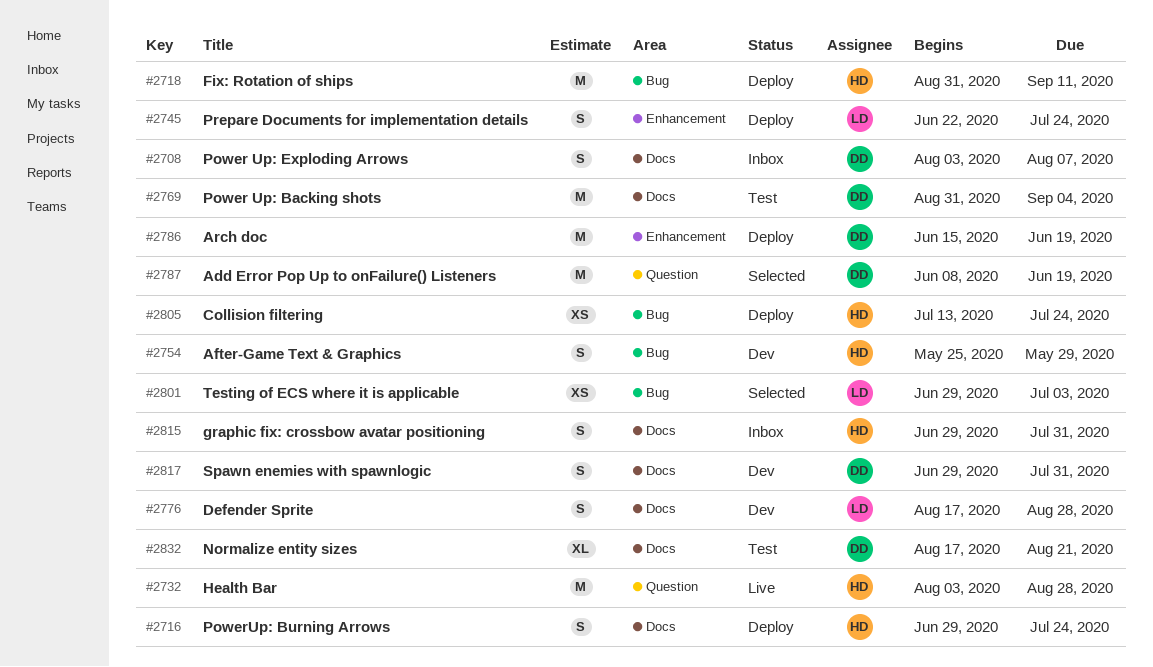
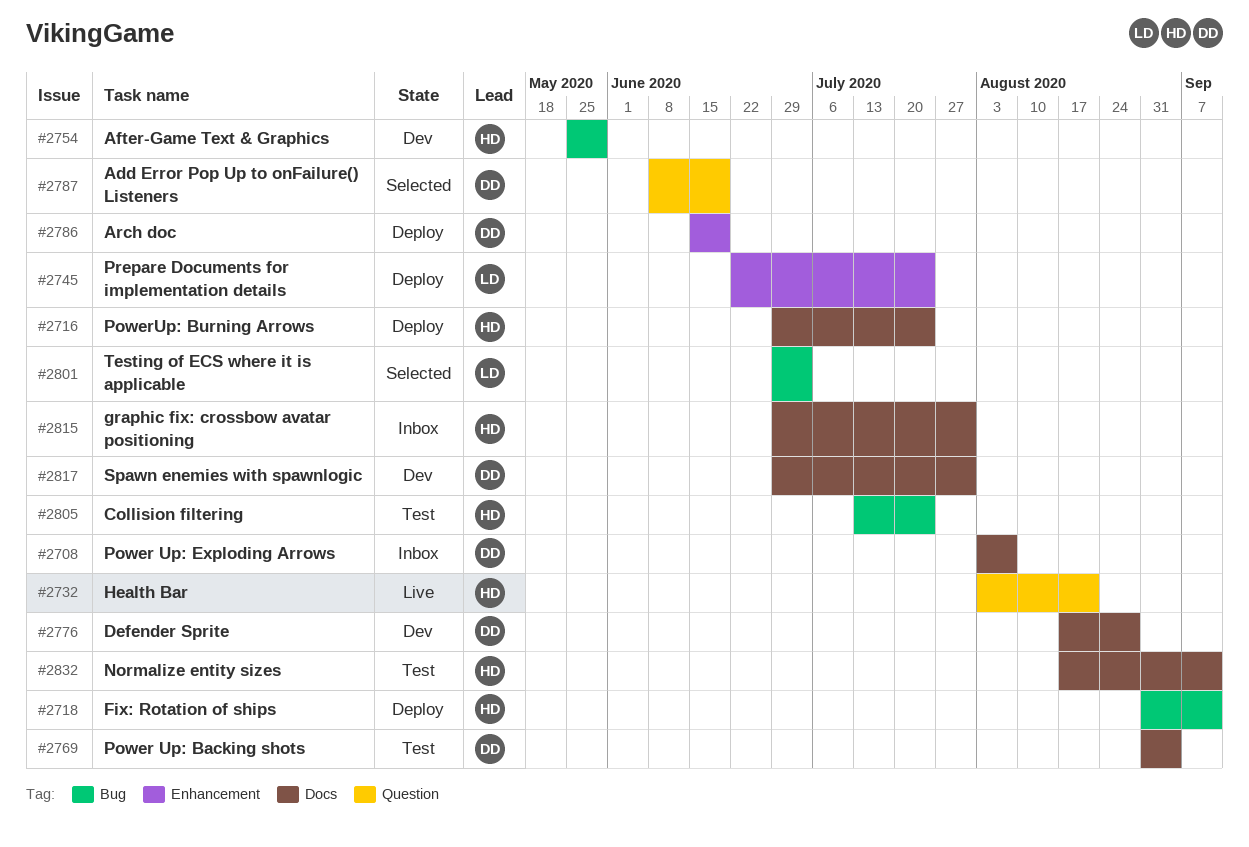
#2732, due: Aug 28 -> Aug 21
#2776, owner: LD -> DD
#2805, status: Deploy -> Test
#2832, owner: DD -> HD
#2832, due: Aug 21 -> Sep 11

